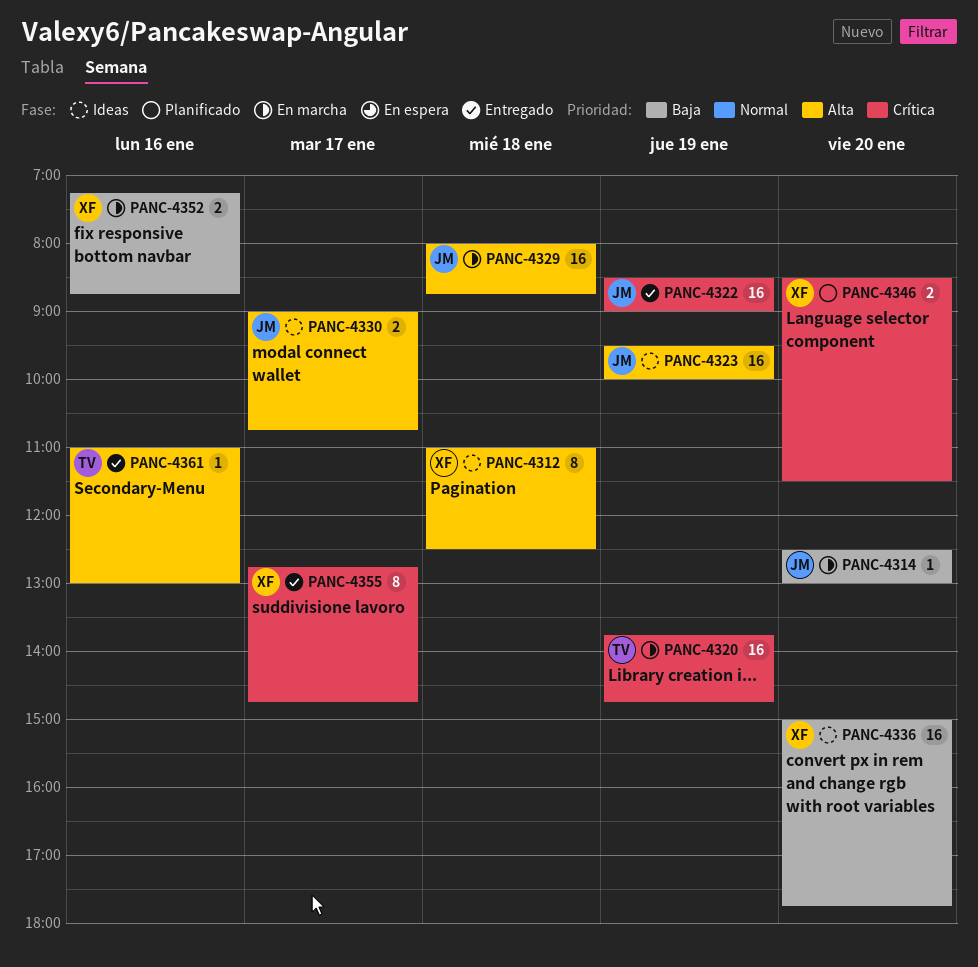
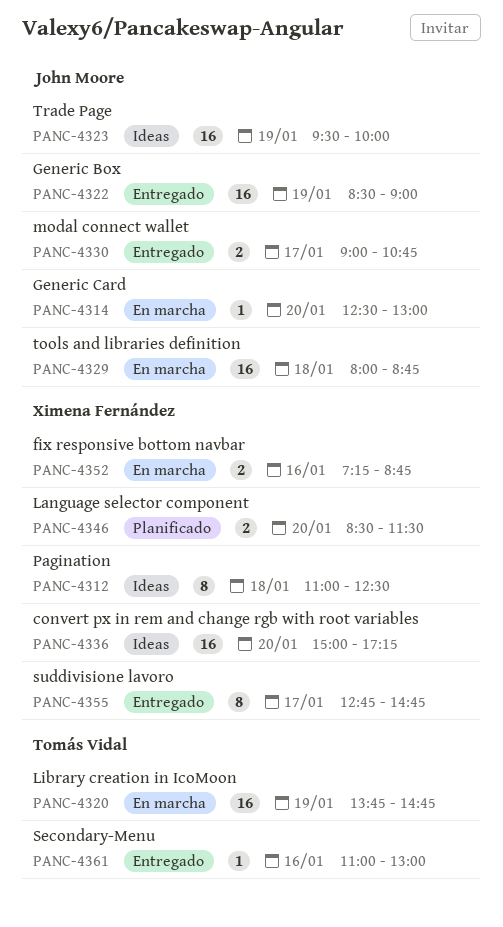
PANC-4330, status: Ideas -> Entregado
PANC-4336, ends: 17:45 -> 17:15

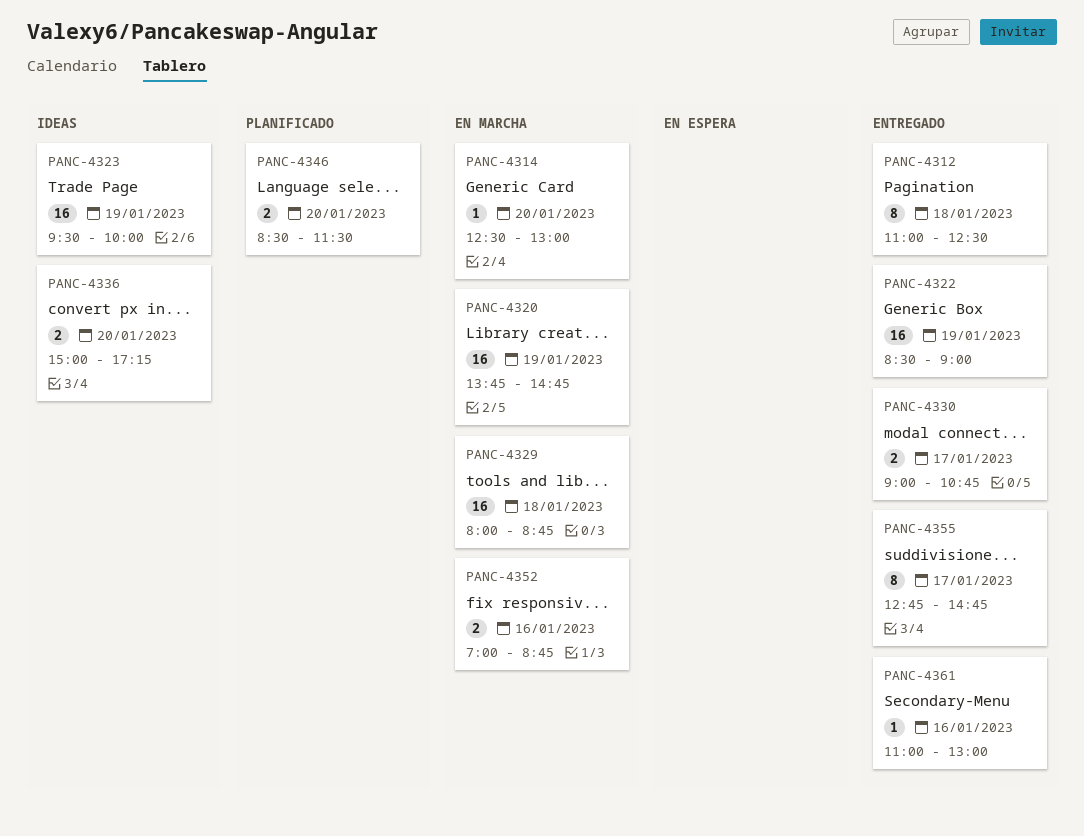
PANC-4312, status: Ideas -> Entregado
PANC-4336, estimate: 16 -> 2
PANC-4352, begins: 07:15 -> 07:00

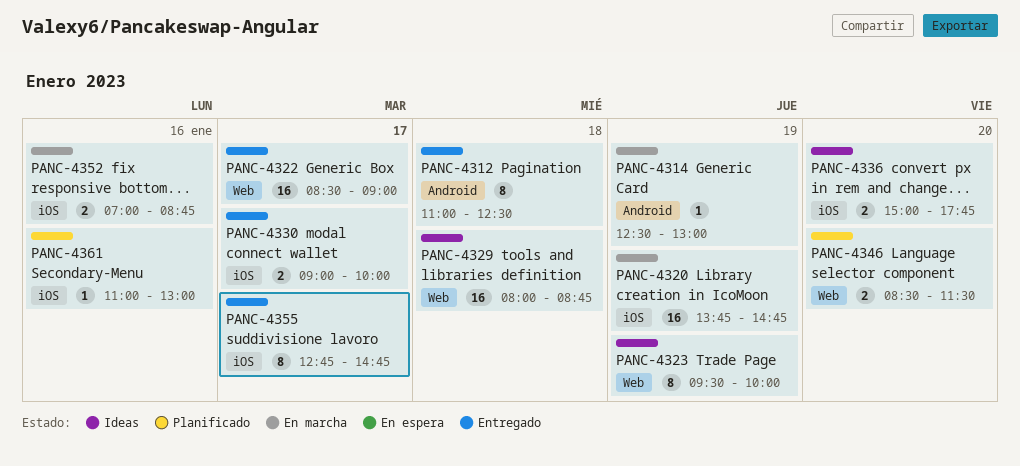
PANC-4314, day: Jan 20 -> Jan 19
PANC-4322, day: Jan 19 -> Jan 17
PANC-4323, estimate: 16 -> 8
PANC-4329, status: En marcha -> Ideas
PANC-4330, ends: 10:45 -> 10:00
PANC-4336, ends: 17:15 -> 17:45
PANC-4361, status: Entregado -> Planificado

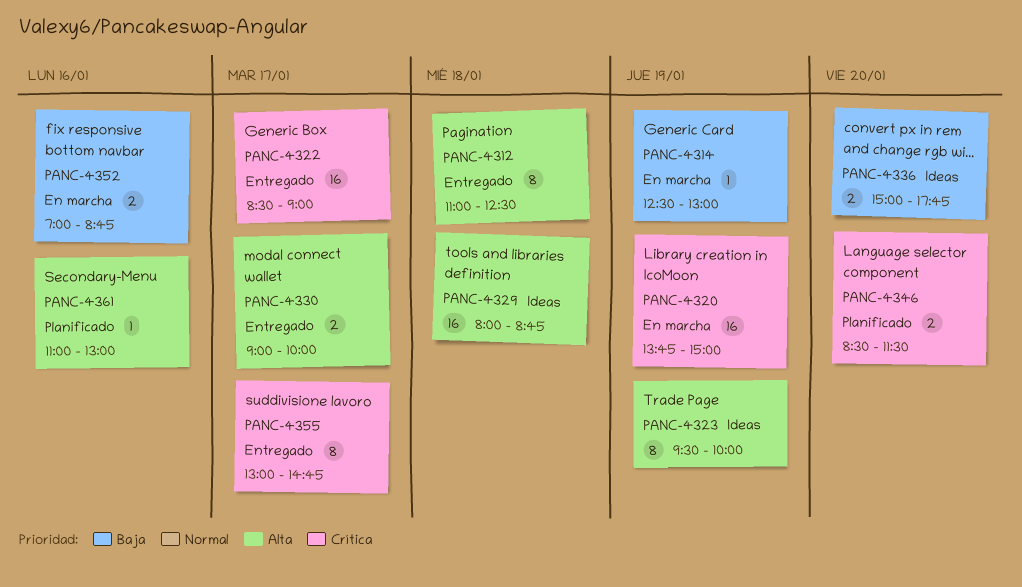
PANC-4320, ends: 14:45 -> 15:00
PANC-4355, begins: 12:45 -> 13:00

